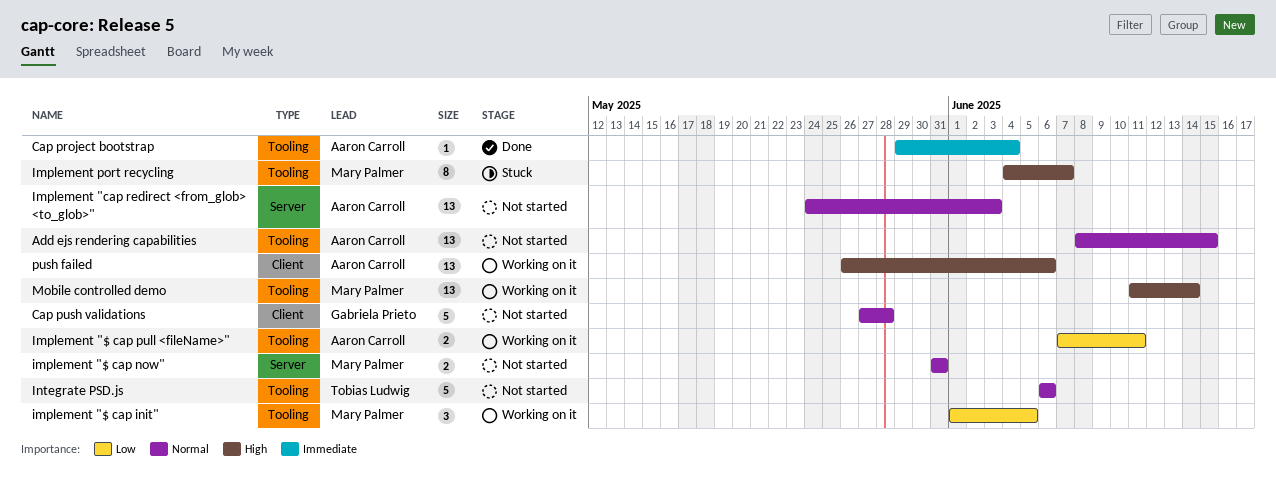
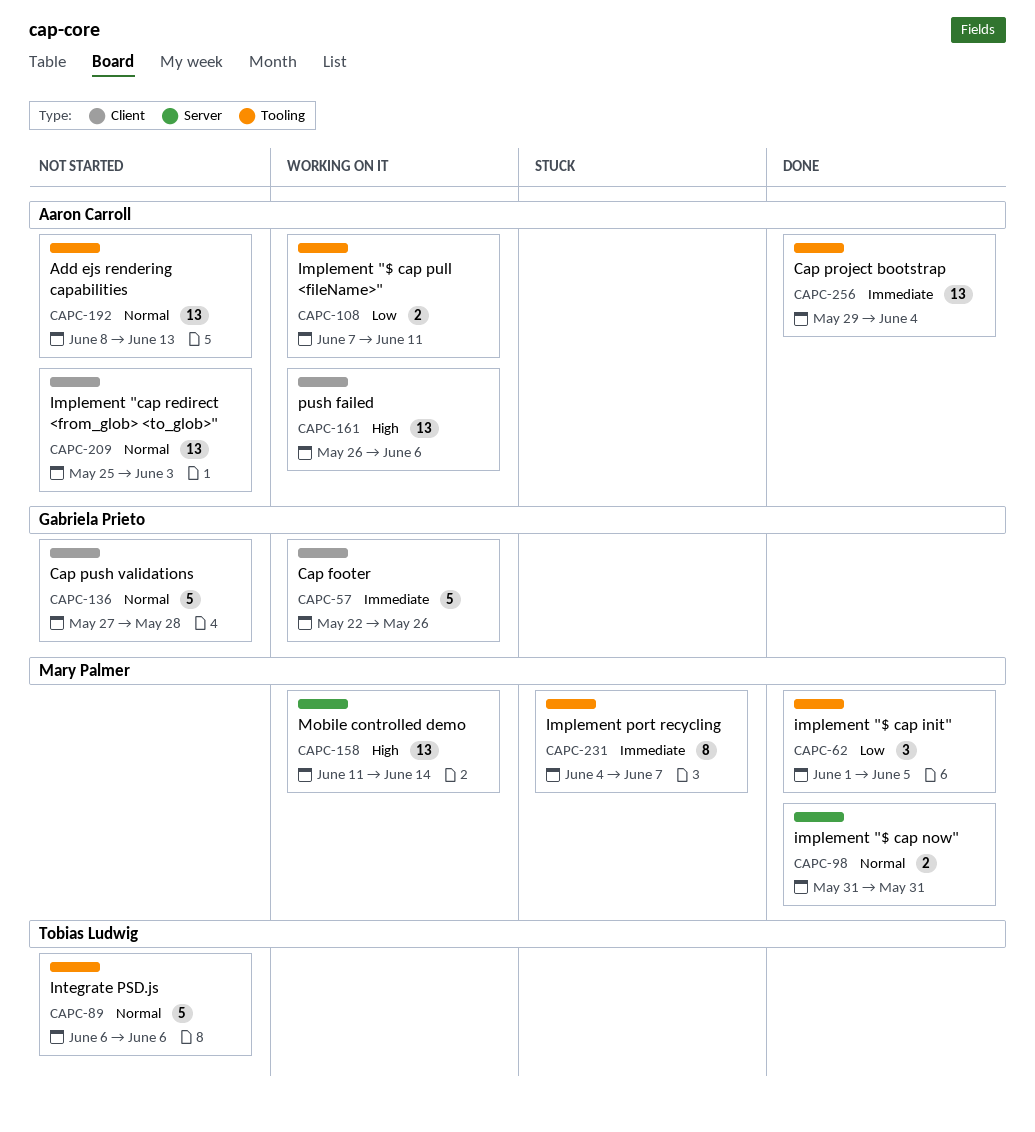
Add ejs rendering capabilities, due: Jun 15 -> Jun 13
Cap footer: none -> present
Cap project bootstrap, estimate: 1 -> 13
implement "$ cap init", status: Working on it -> Done
implement "$ cap now", status: Not started -> Done
Implement "cap redirect <from_glob> <to_glob>", label: Server -> Client
Implement "cap redirect <from_glob> <to_glob>", start: May 24 -> May 25
Implement port recycling, priority: High -> Immediate
Mobile controlled demo, label: Tooling -> Server

